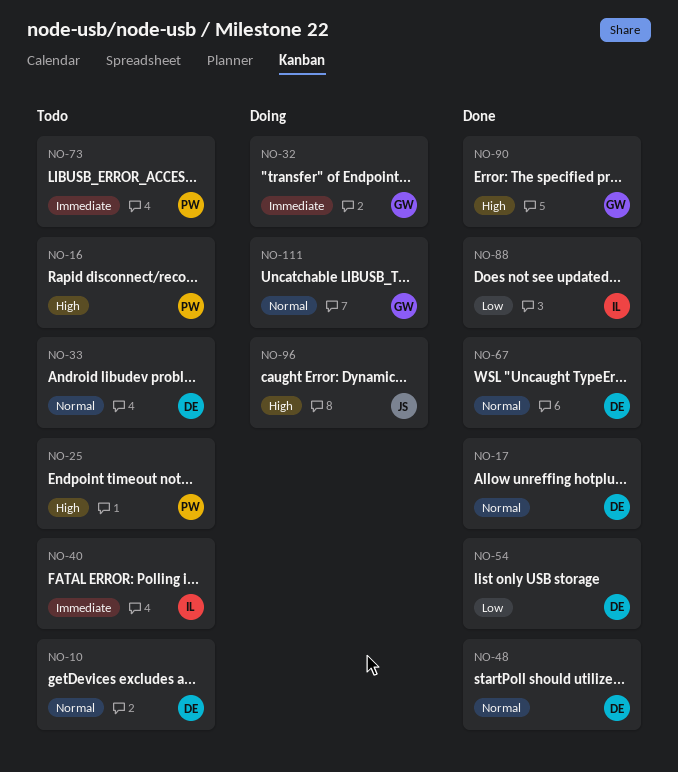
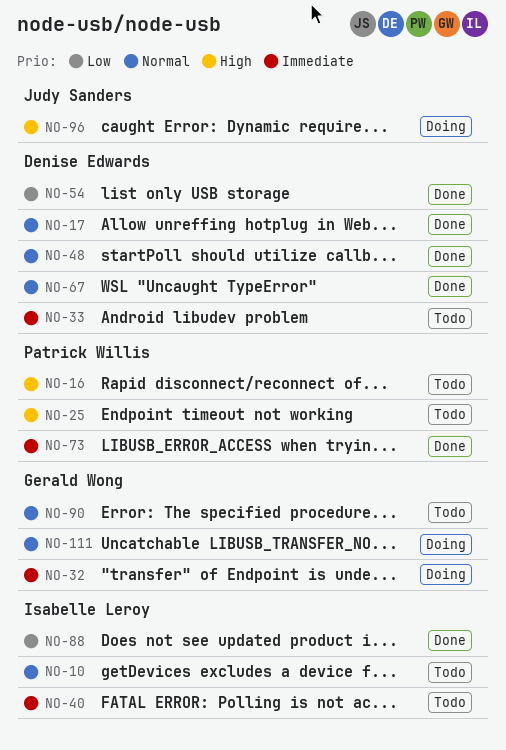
NO-10, owner: Denise Edwards -> Isabelle Leroy
NO-33, priority: Normal -> Immediate
NO-73, status: Todo -> Done
NO-90, status: Done -> Todo
NO-90, priority: High -> Normal

